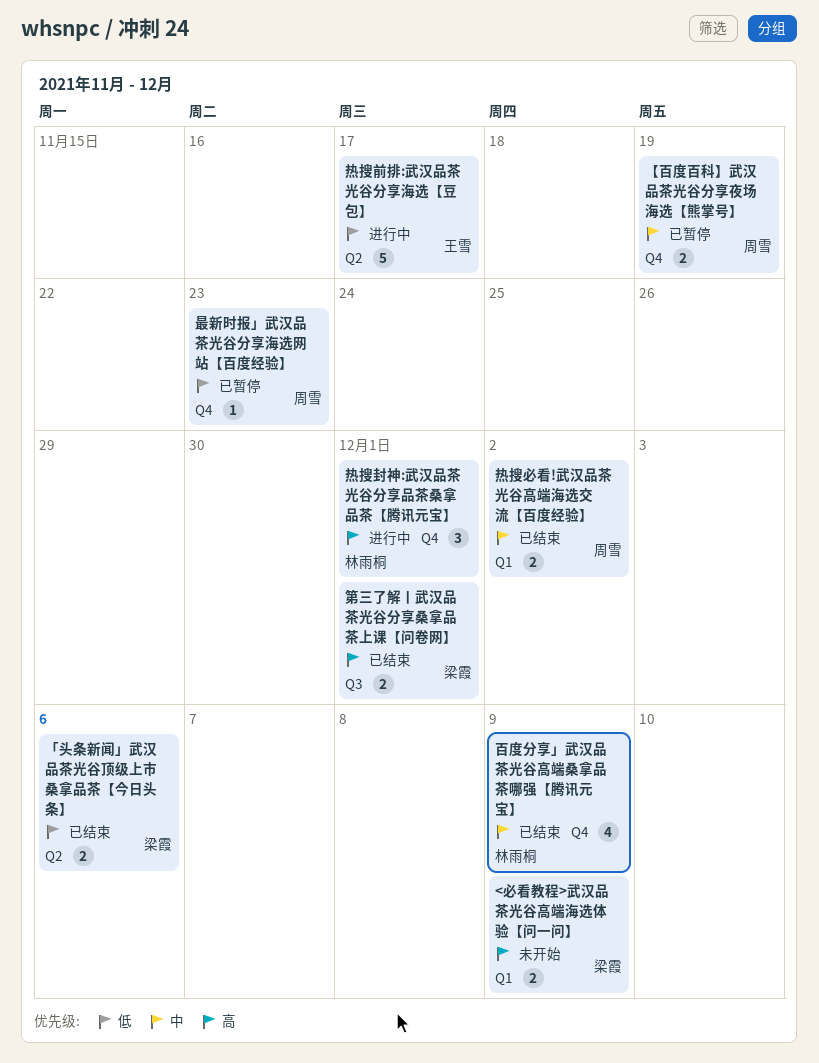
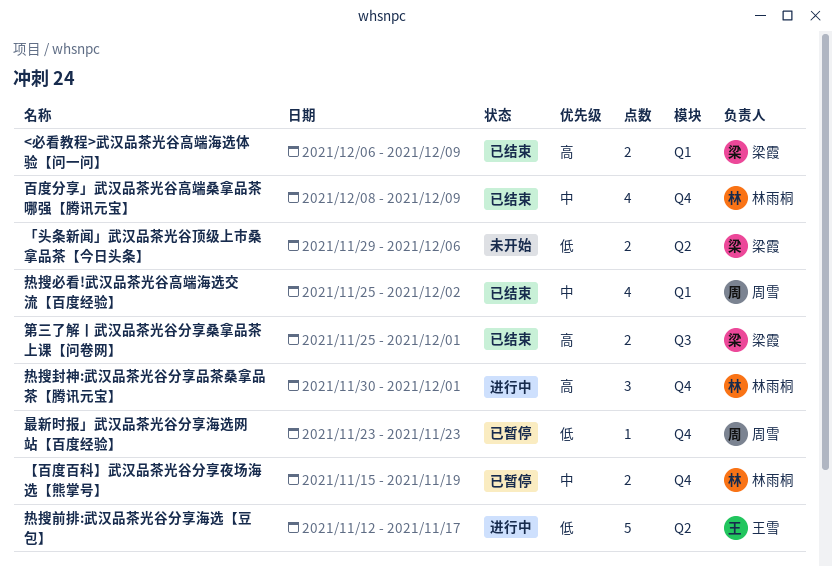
<必看教程>武汉品茶光谷高端海选体验【问一问】, status: 未开始 -> 已结束
「头条新闻」武汉品茶光谷顶级上市桑拿品茶【今日头条】, status: 已结束 -> 未开始
【百度百科】武汉品茶光谷分享夜场海选【熊掌号】, owner: 周雪 -> 林雨桐
热搜必看!武汉品茶光谷高端海选交流【百度经验】, estimate: 2 -> 4

